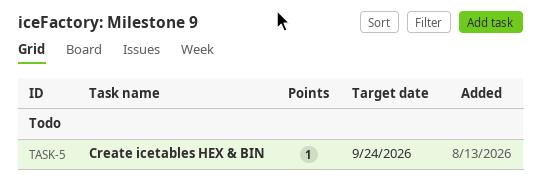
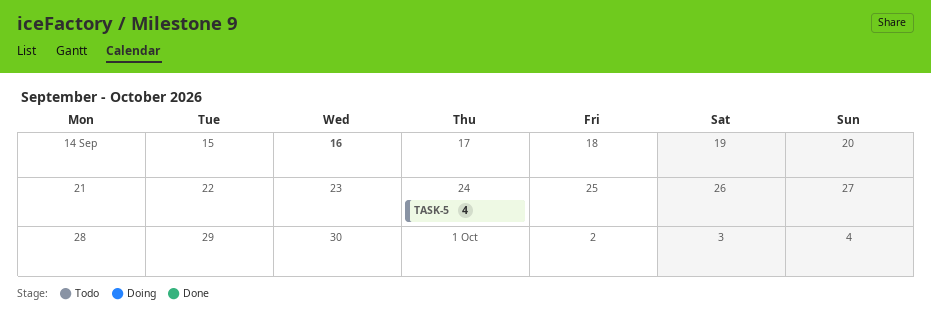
TASK-5, estimate: 1 -> 4

